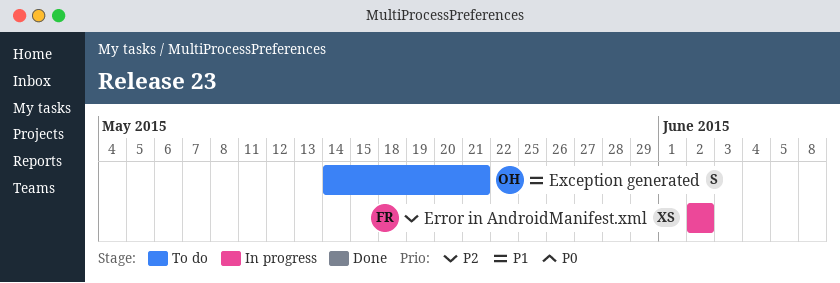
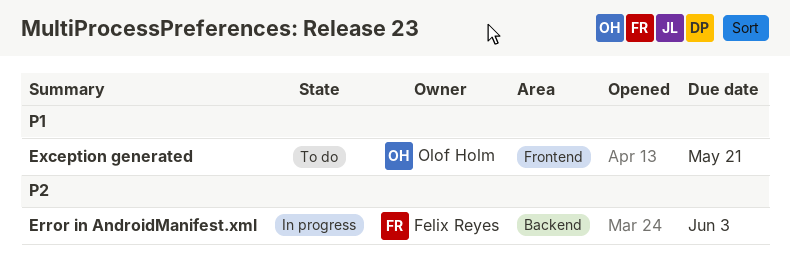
Error in AndroidManifest.xml, due: Jun 2 -> Jun 3

